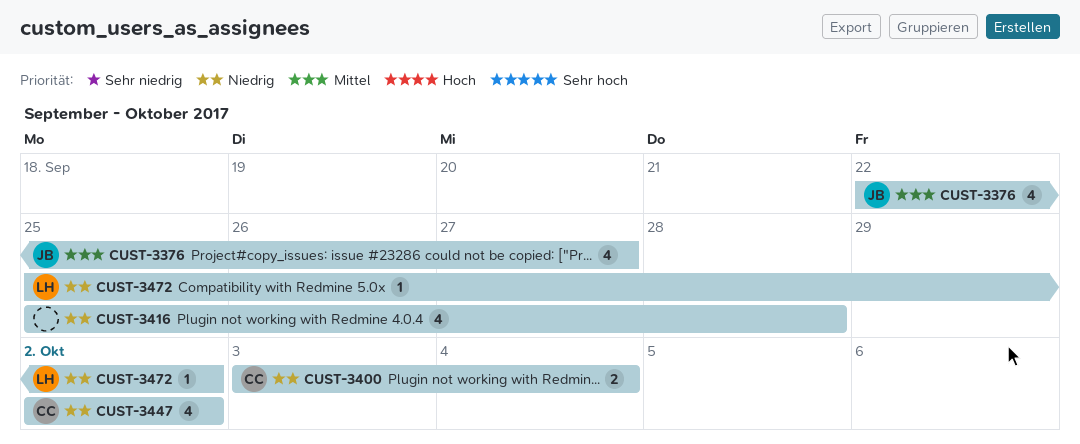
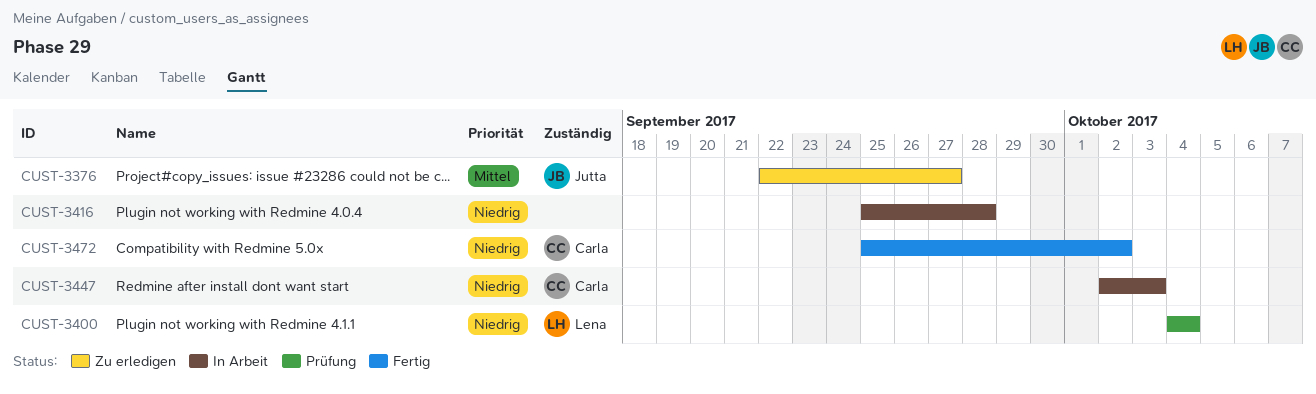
CUST-3400, owner: Carla -> Lena
CUST-3400, start: Oct 3 -> Oct 4
CUST-3447, due: Oct 2 -> Oct 3
CUST-3472, owner: Lena -> Carla

